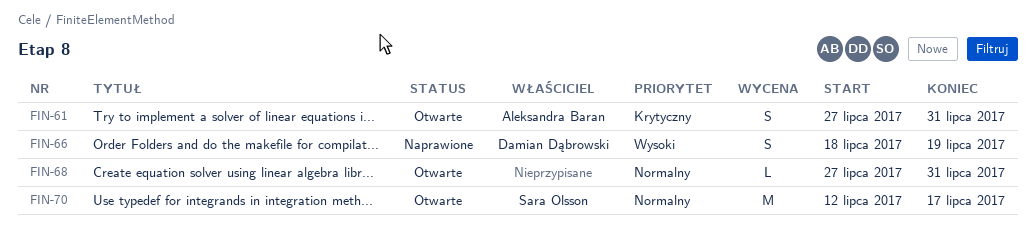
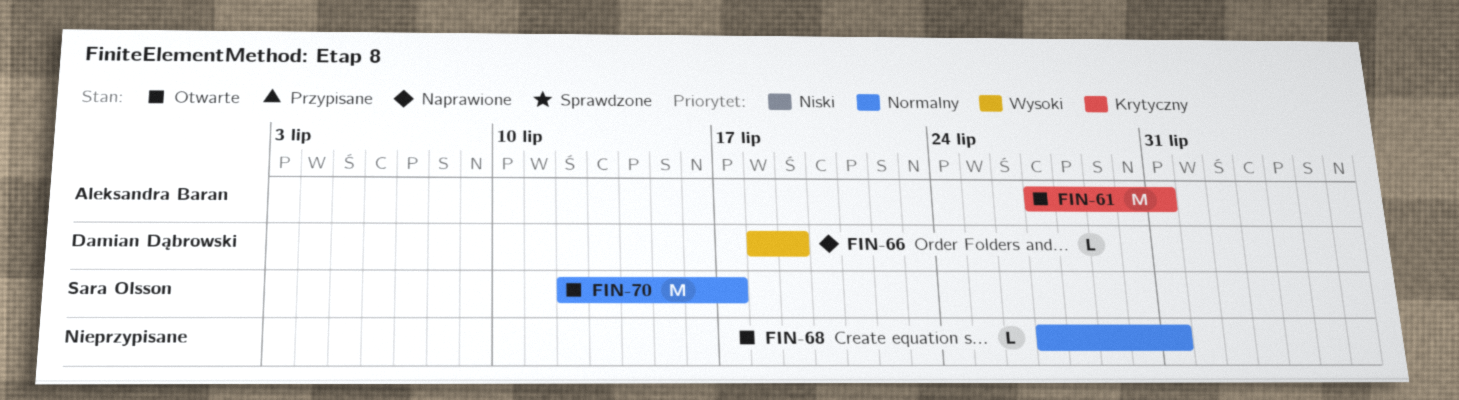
FIN-61, estimate: S -> M
FIN-66, estimate: S -> L

